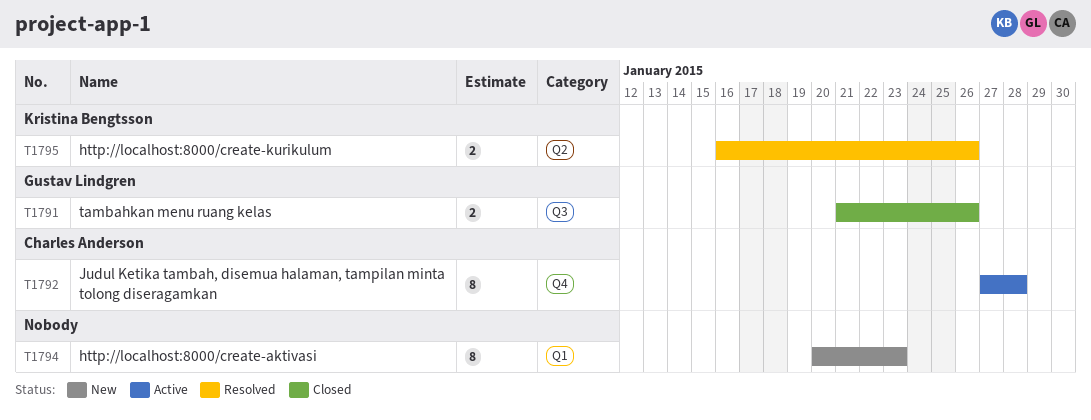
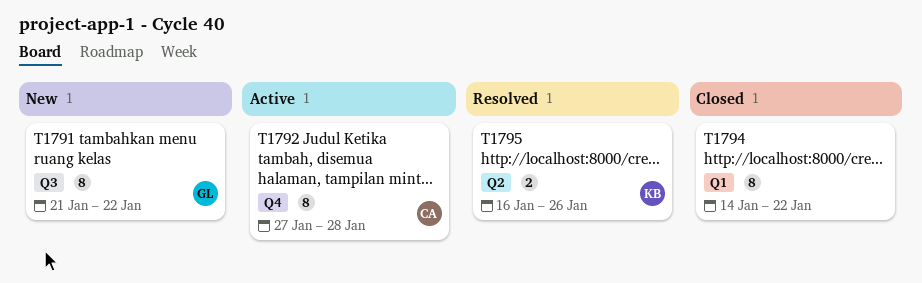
T1791, status: Closed -> New
T1791, estimate: 2 -> 8
T1791, due: Jan 26 -> Jan 22
T1794, status: New -> Closed
T1794, start: Jan 20 -> Jan 14
T1794, due: Jan 23 -> Jan 22

